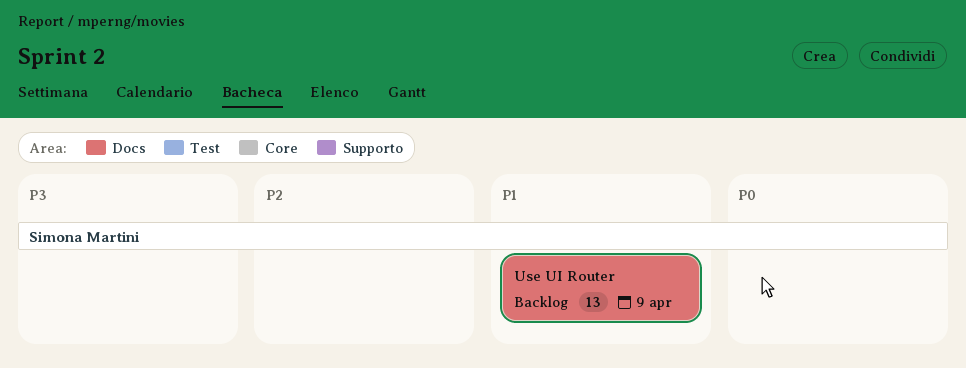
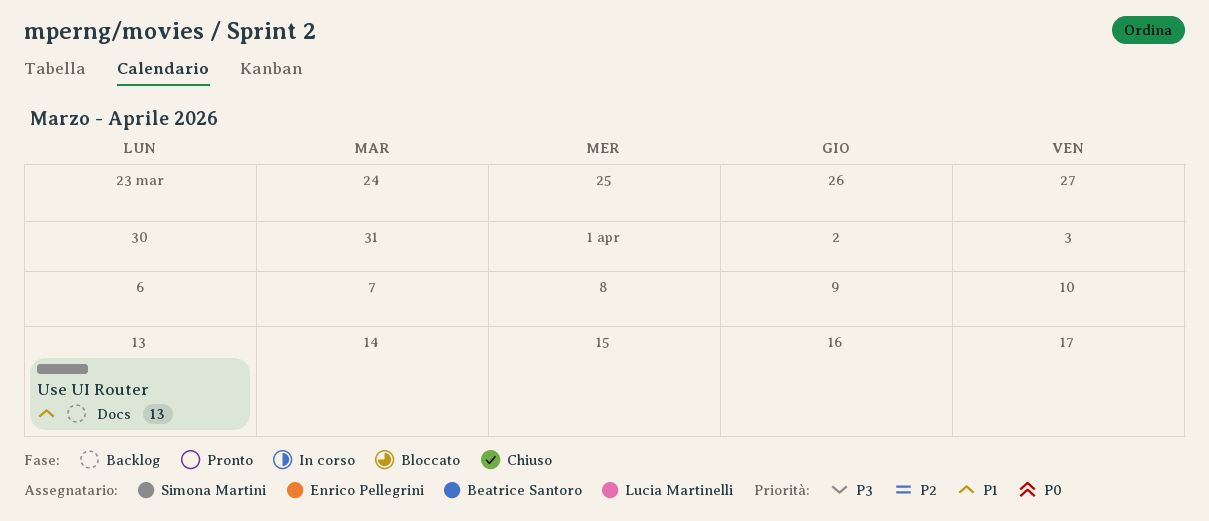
Use UI Router, due: Apr 9 -> Apr 13

